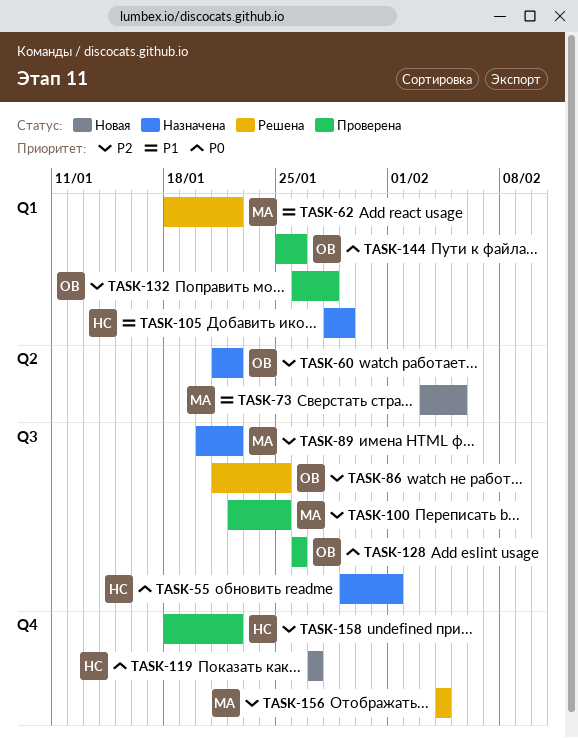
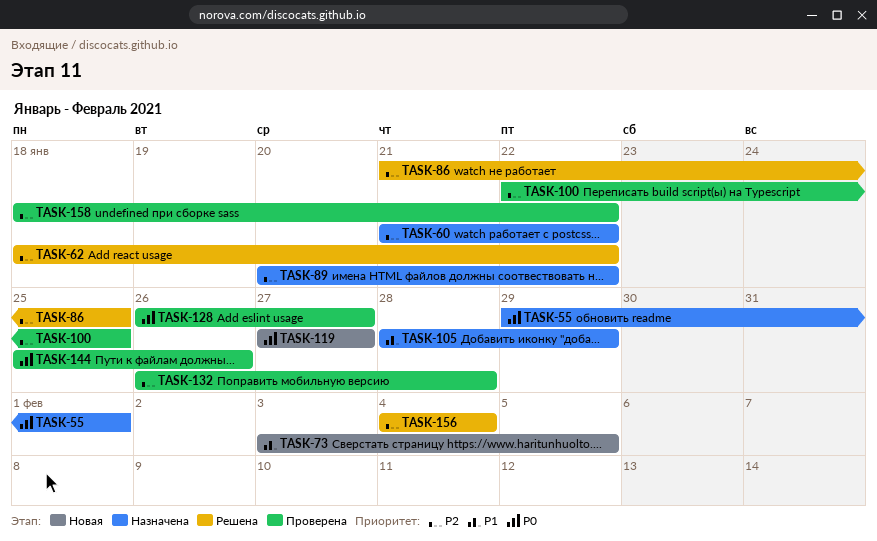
TASK-62, priority: P1 -> P2
TASK-128, due: Jan 26 -> Jan 27

